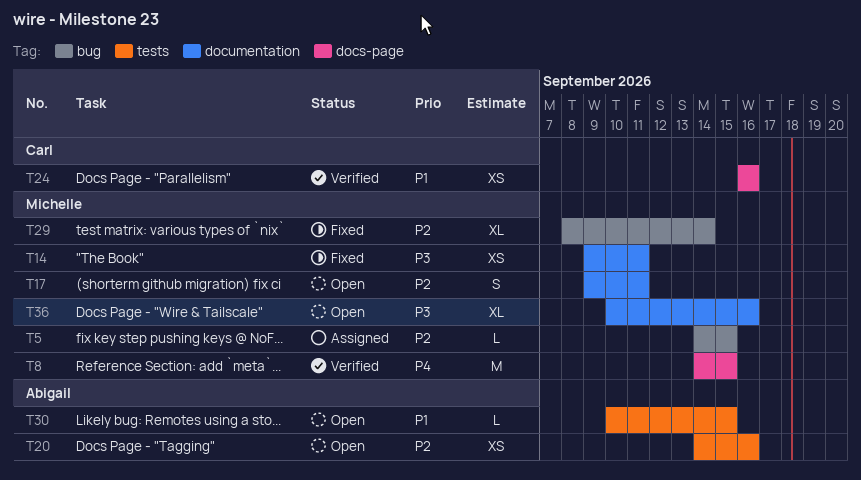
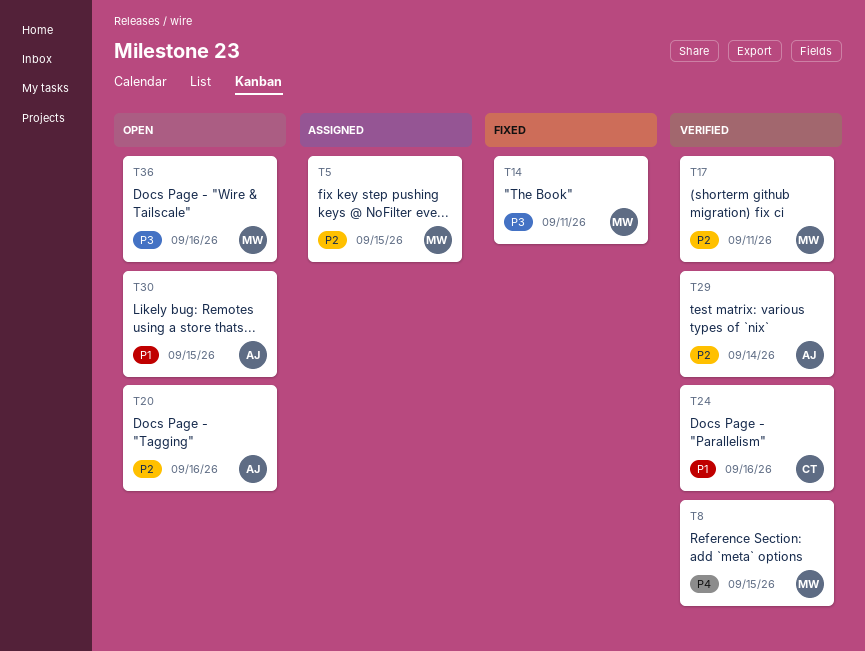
T17, status: Open -> Verified
T29, status: Fixed -> Verified
T29, owner: Michelle -> Abigail

